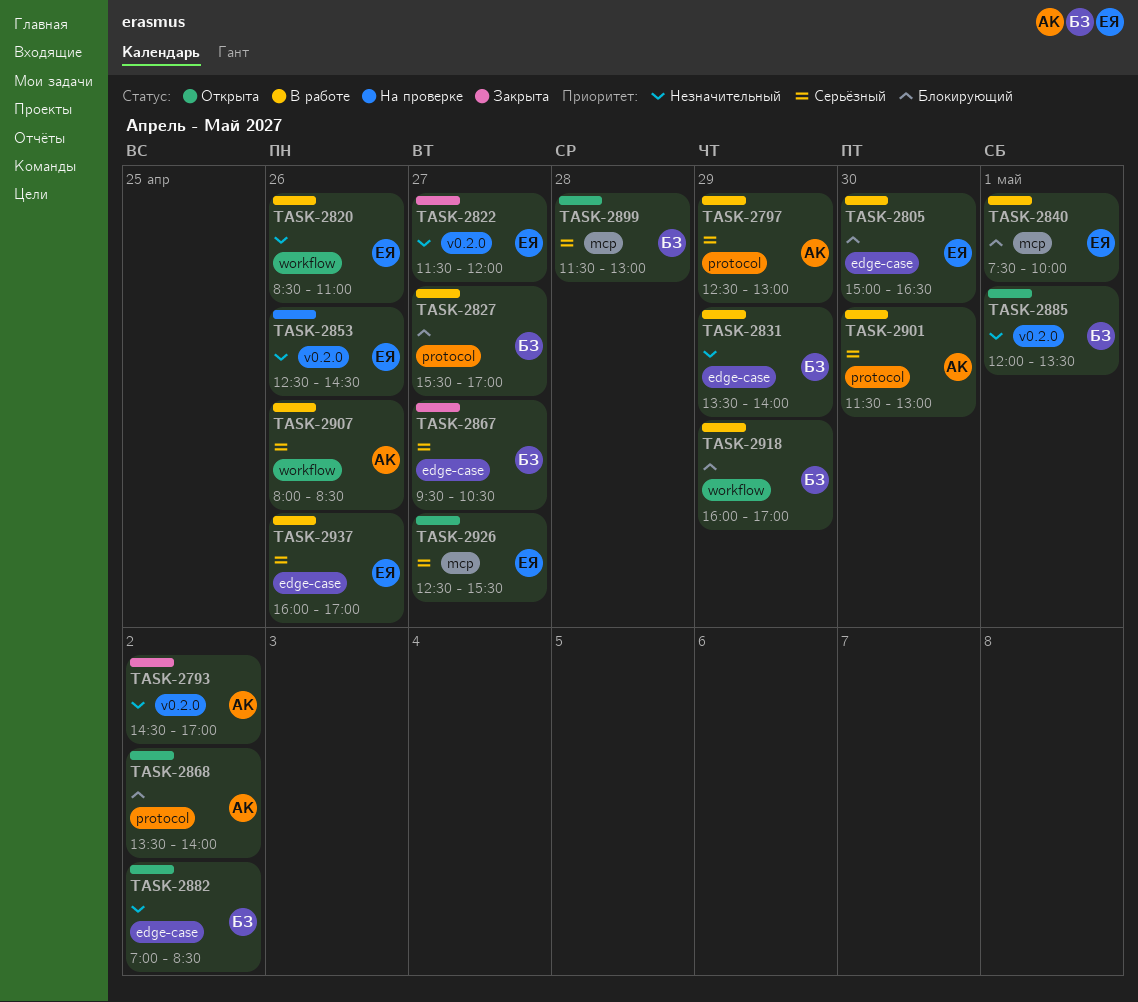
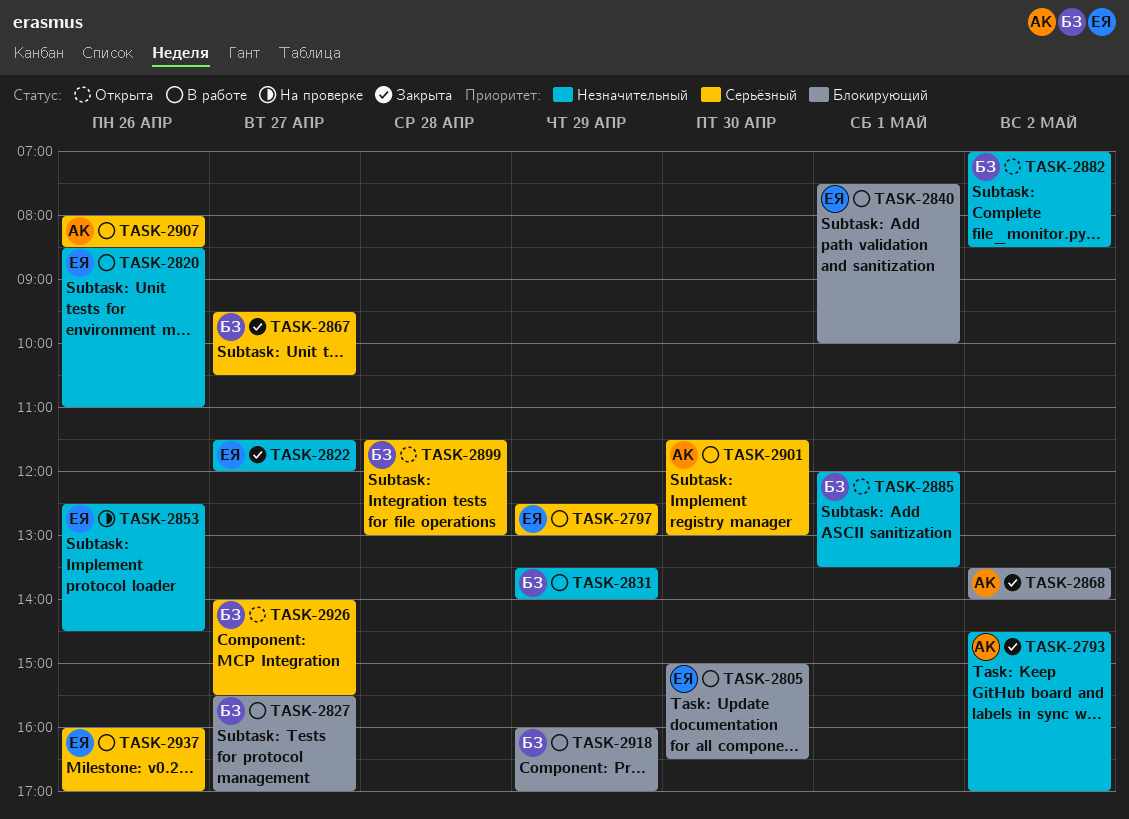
TASK-2797, owner: АК -> ЕЯ
TASK-2868, status: Открыта -> Закрыта
TASK-2926, owner: ЕЯ -> БЗ
TASK-2926, begins: 12:30 -> 14:00

